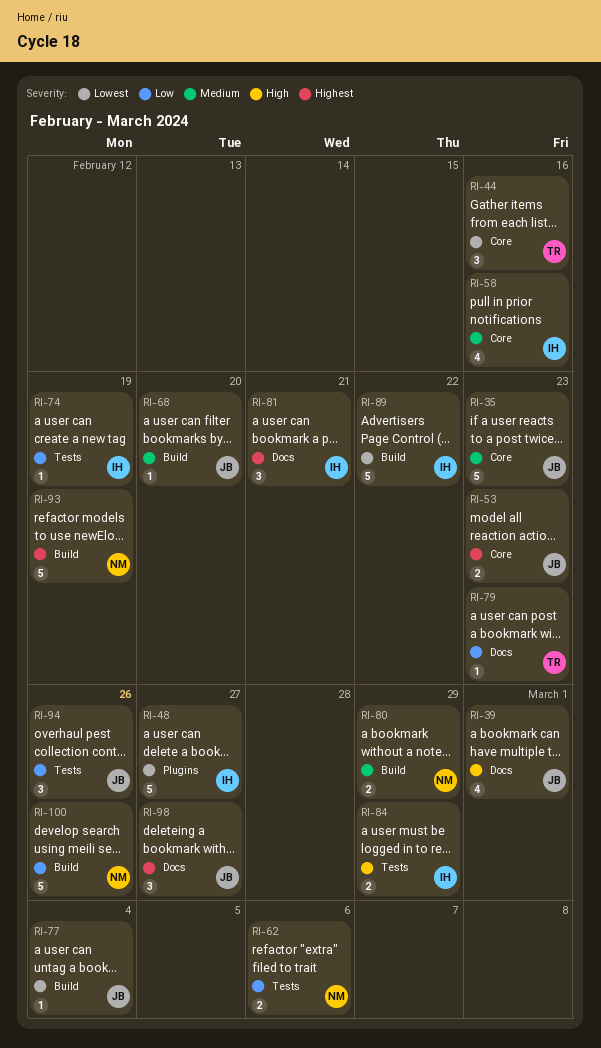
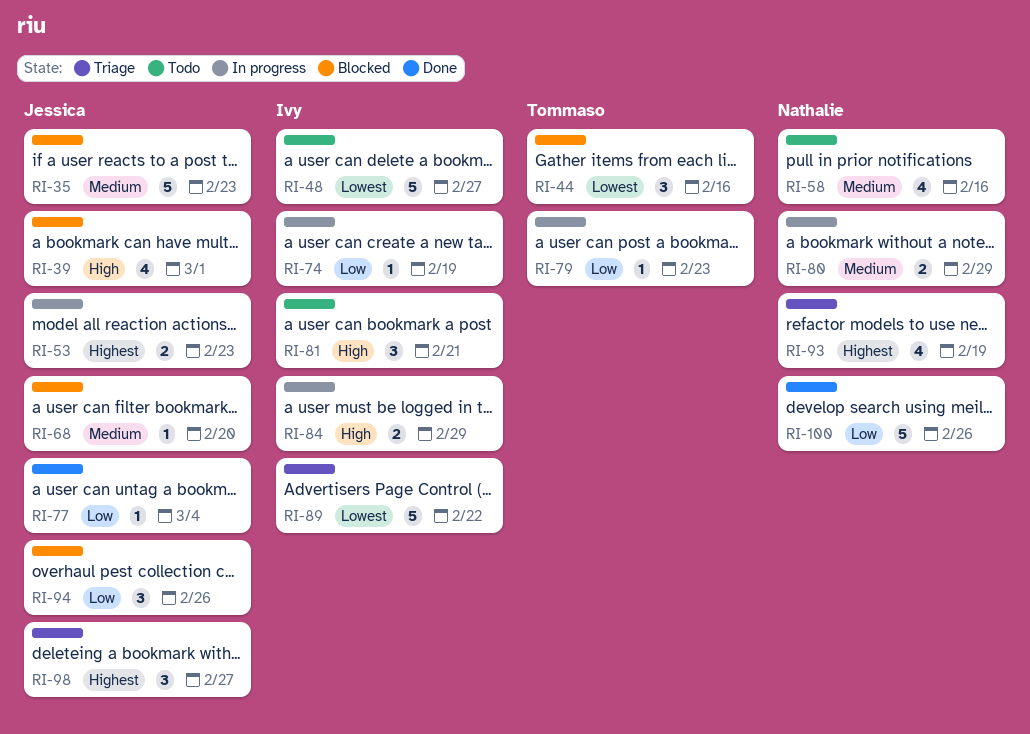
RI-58, owner: Ivy -> Nathalie
RI-62: present -> none
RI-77, priority: Lowest -> Low
RI-81, priority: Highest -> High
RI-93, estimate: 5 -> 4

